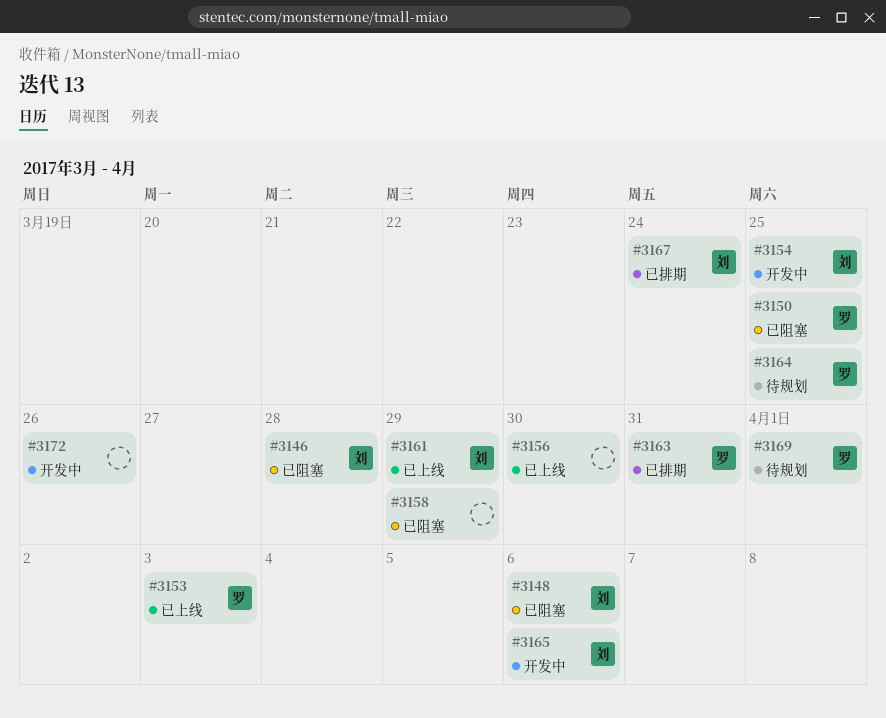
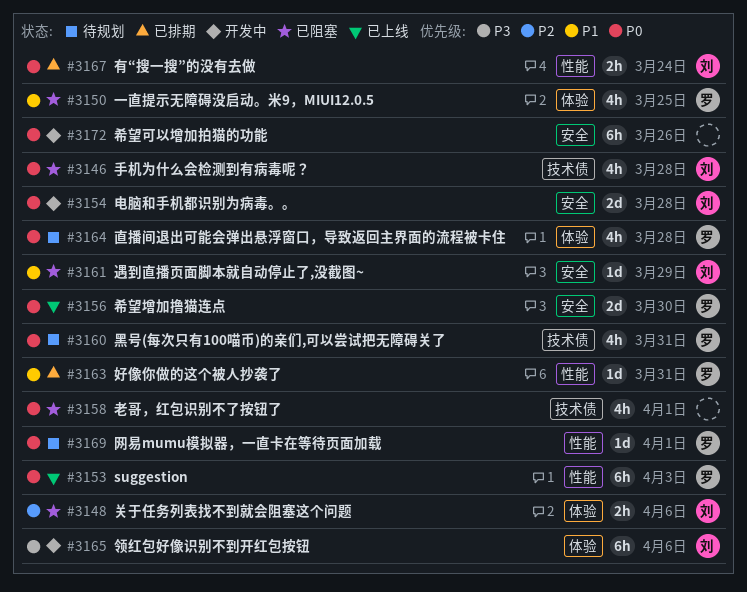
#3154, due: Mar 25 -> Mar 28
#3156, owner: none -> 罗
#3158, due: Mar 29 -> Apr 1
#3160: none -> present
#3161, status: 已上线 -> 已阻塞
#3164, due: Mar 25 -> Mar 28

